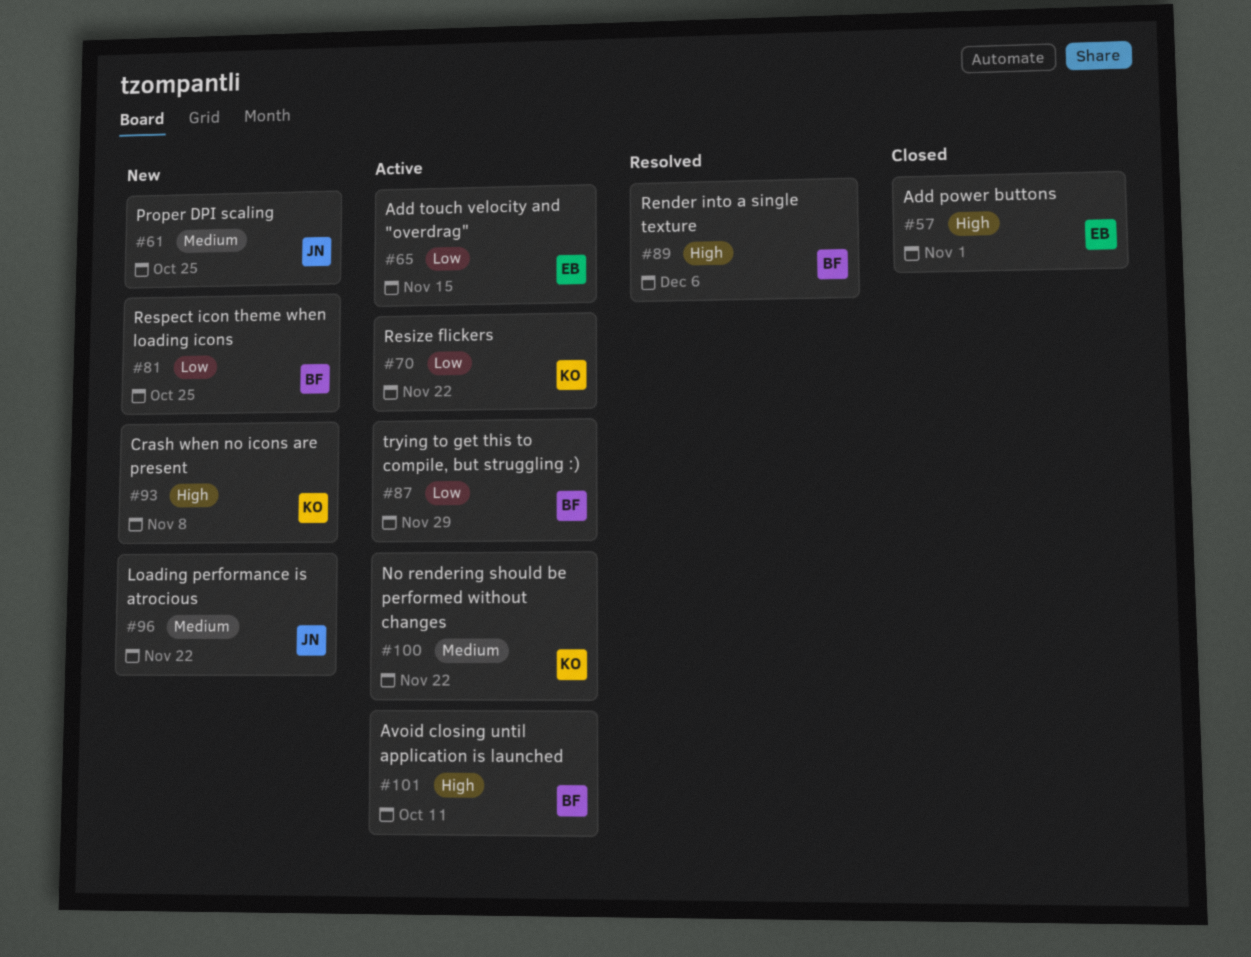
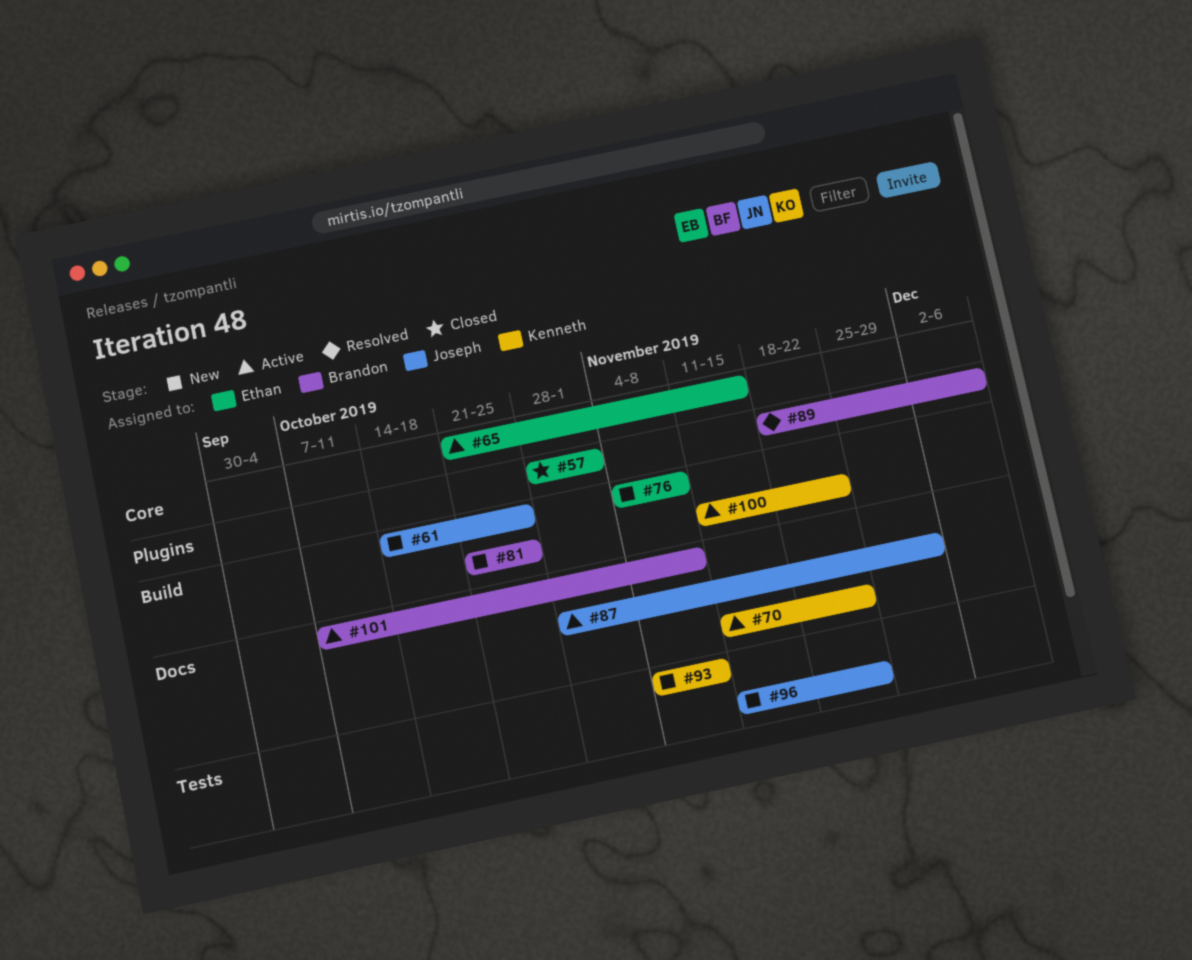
#76: none -> present
#87, owner: Brandon -> Joseph
#101, due: Oct 11 -> Nov 8

